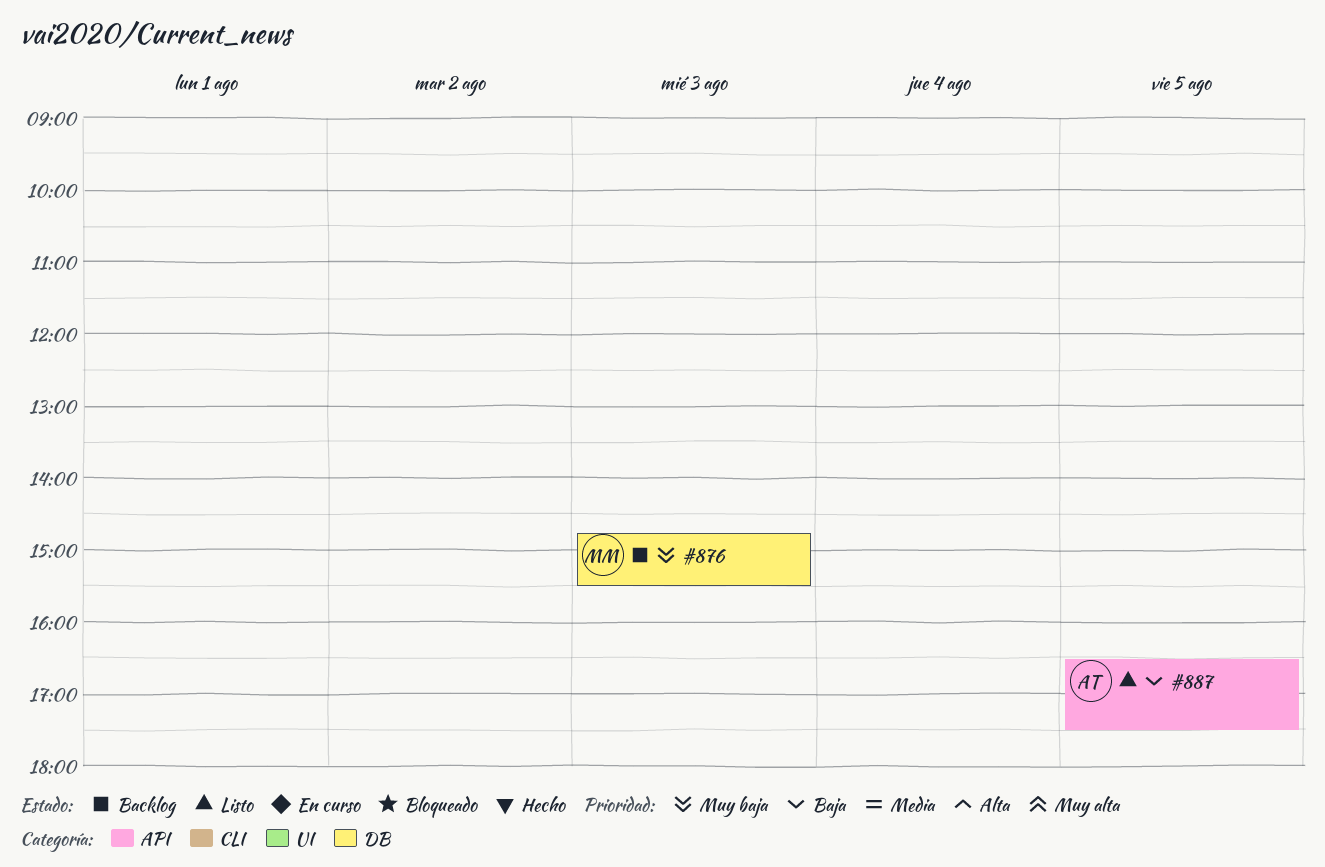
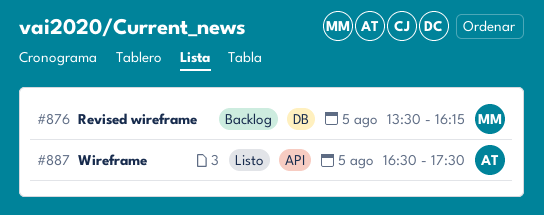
#876, day: Aug 3 -> Aug 5
#876, begins: 14:45 -> 13:30
#876, ends: 15:30 -> 16:15

